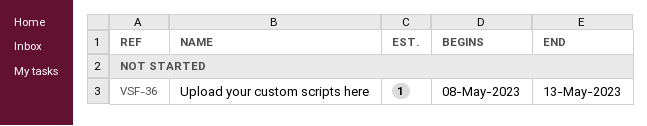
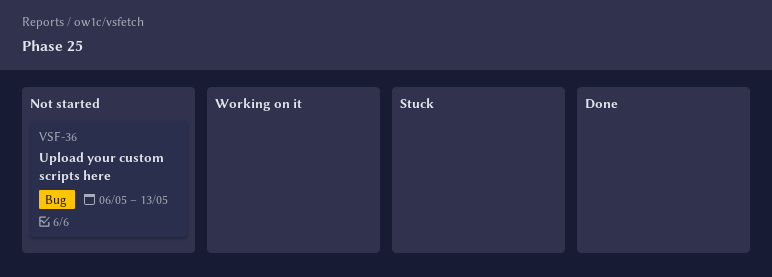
VSF-36, start: May 8 -> May 6

